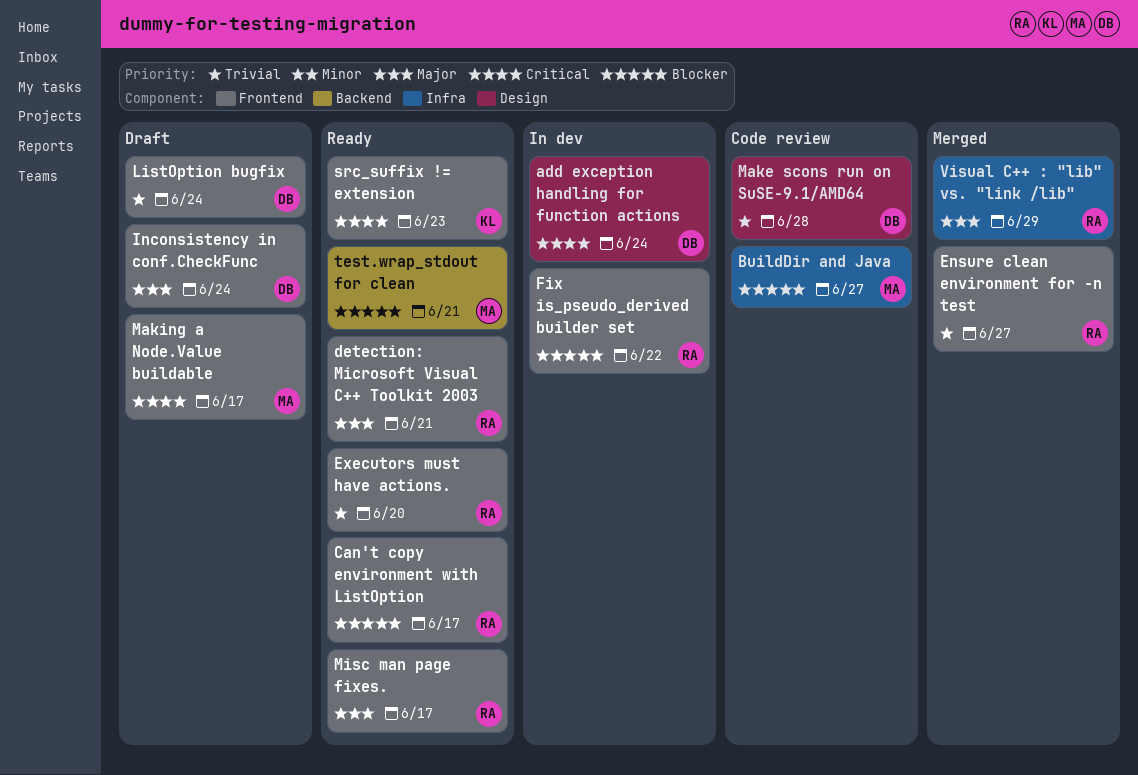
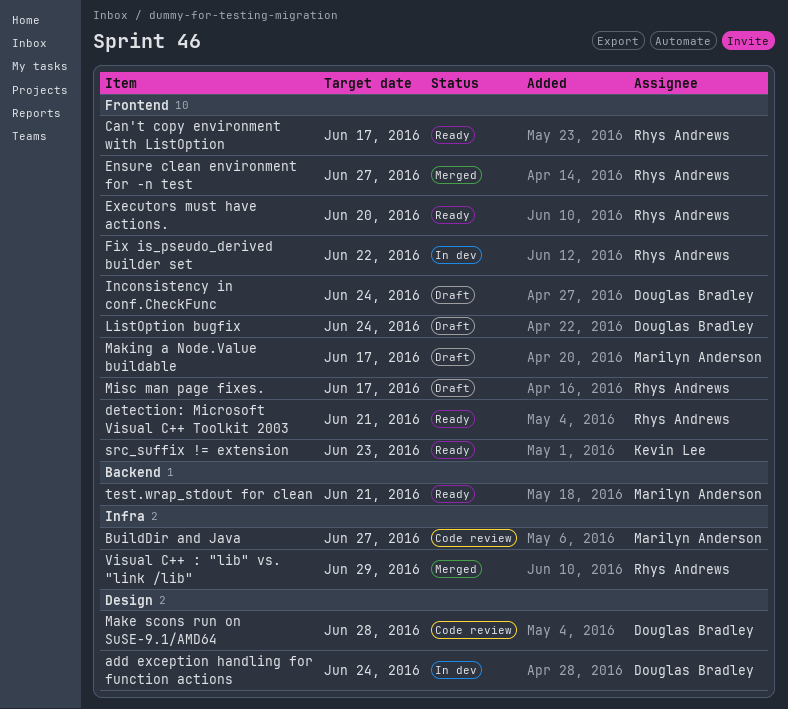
Misc man page fixes., status: Ready -> Draft

